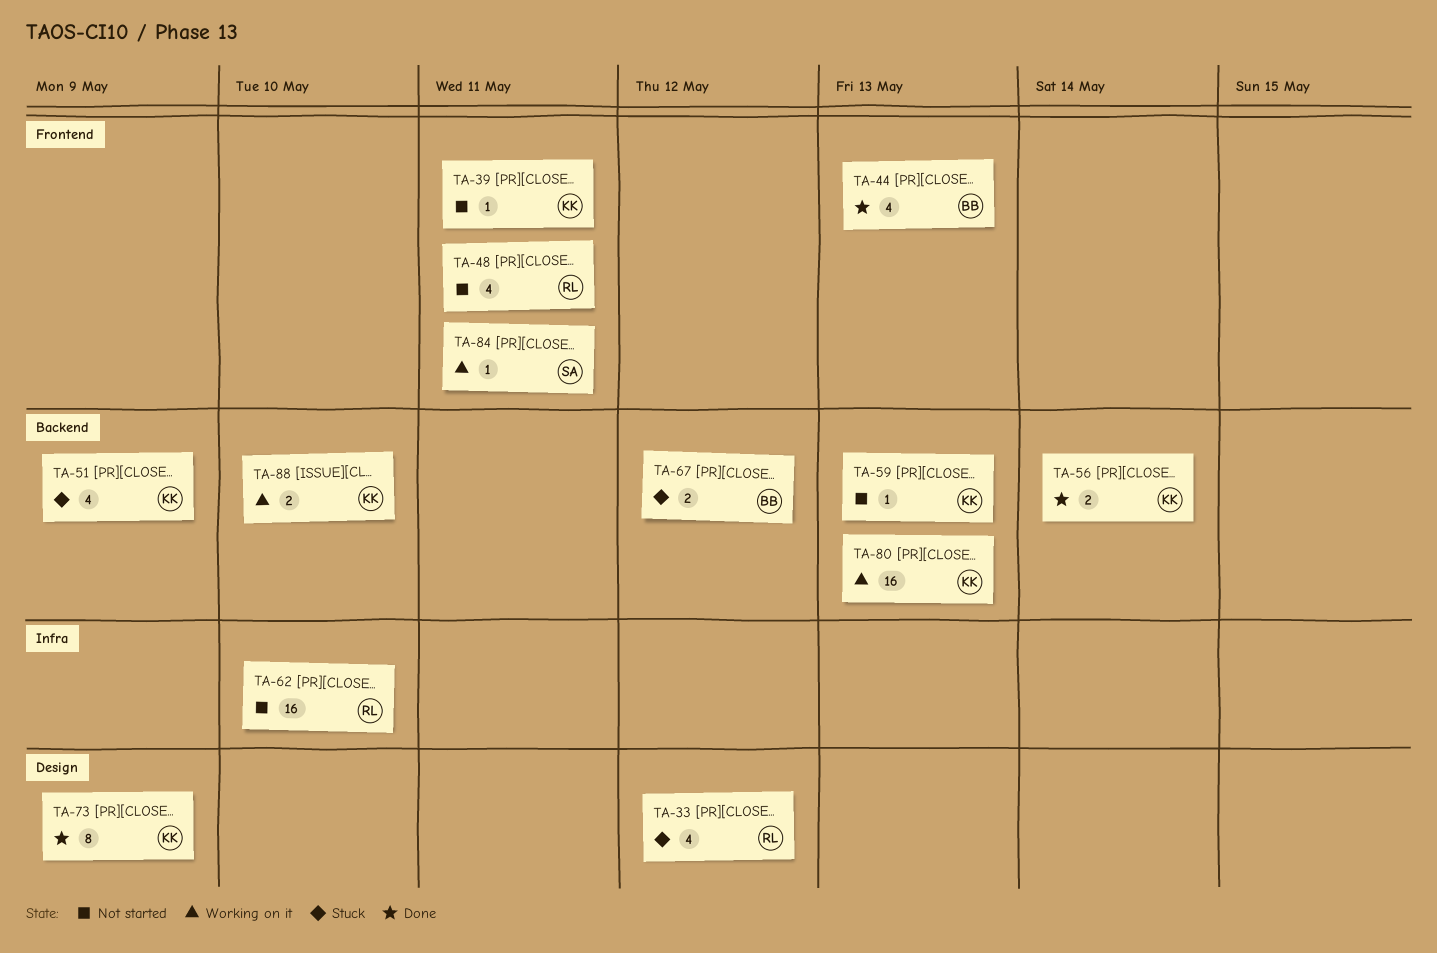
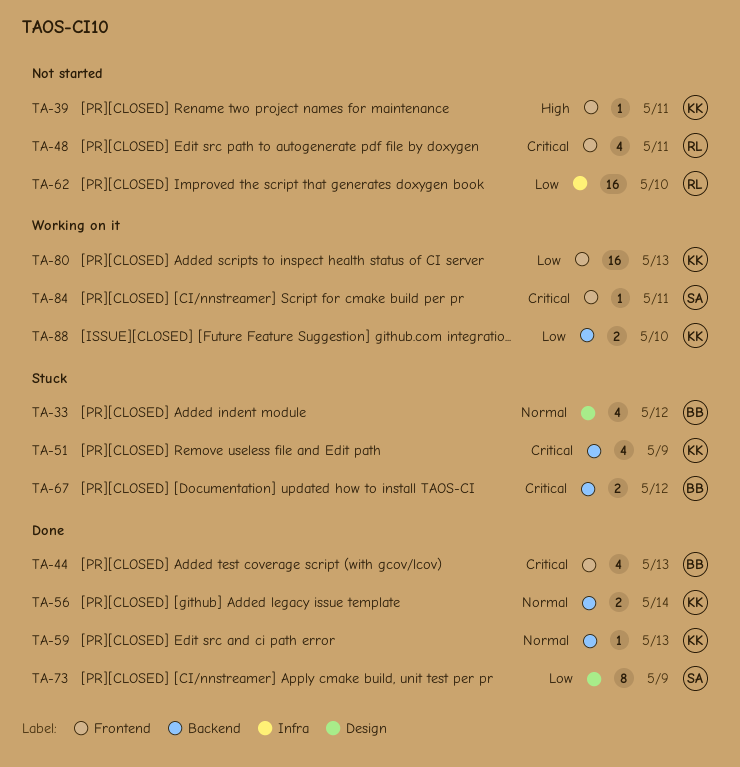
TA-33, owner: RL -> BB
TA-59, status: Not started -> Done
TA-73, owner: KK -> SA
TA-80, label: Backend -> Frontend

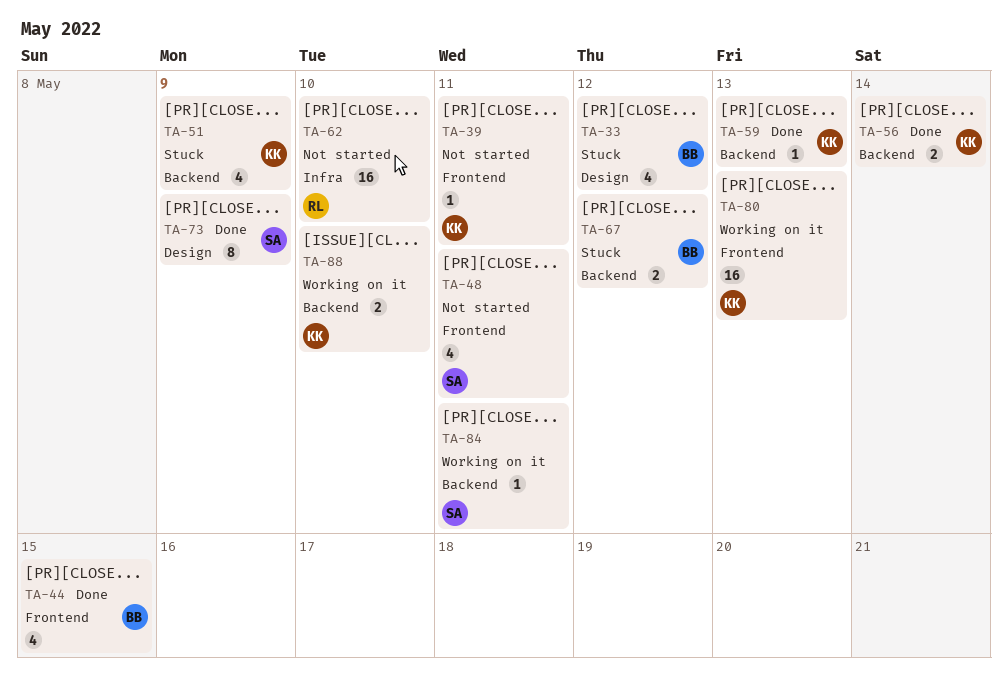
TA-44, due: May 13 -> May 15
TA-48, owner: RL -> SA
TA-84, label: Frontend -> Backend

